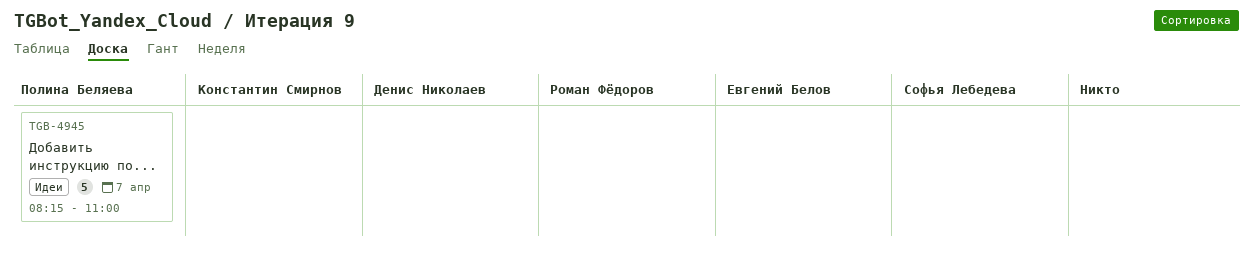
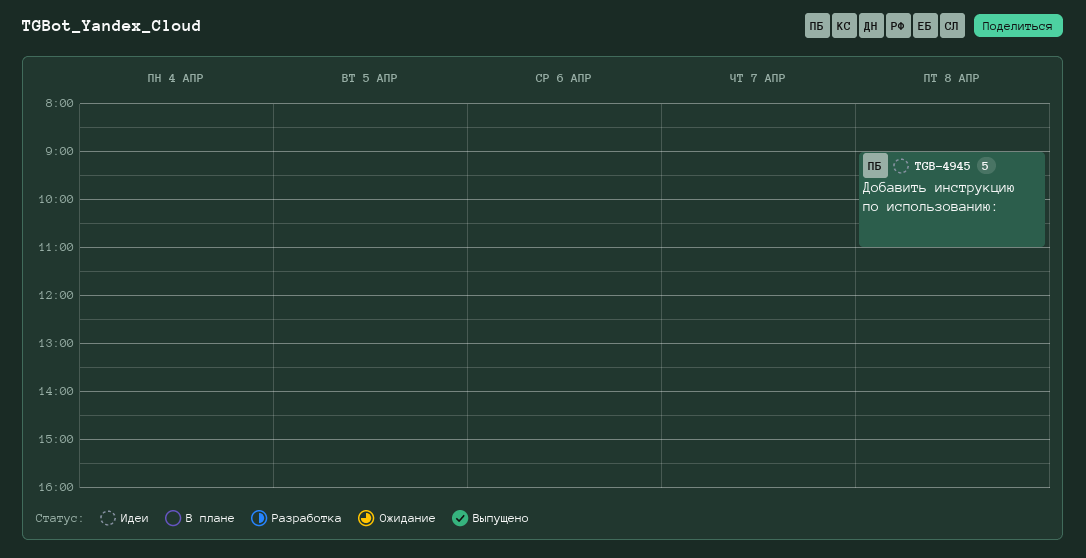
TGB-4945, day: Apr 7 -> Apr 8
TGB-4945, begins: 08:15 -> 09:00

